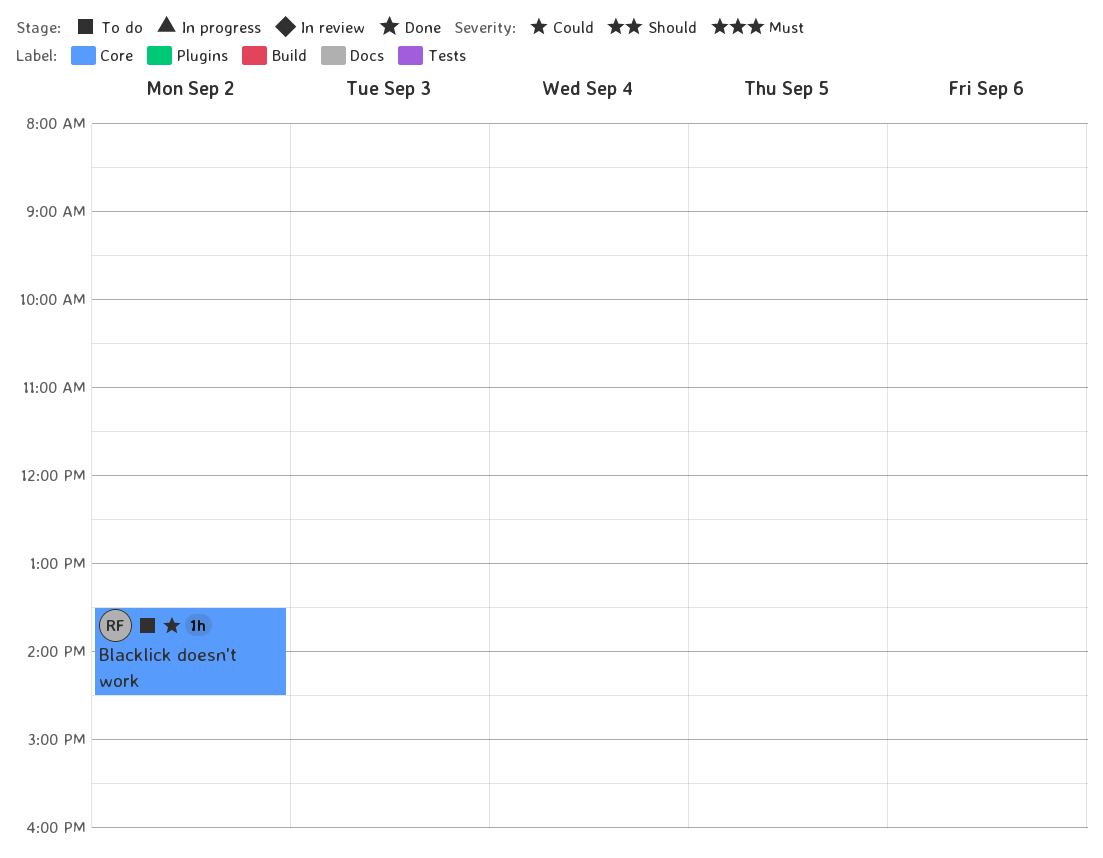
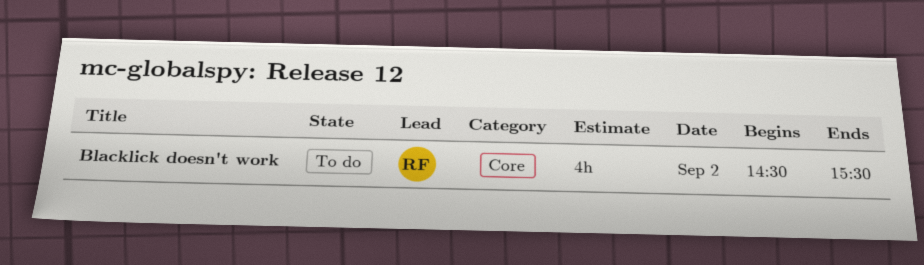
Blacklick doesn't work, estimate: 1h -> 4h
Blacklick doesn't work, begins: 13:30 -> 14:30
Blacklick doesn't work, ends: 14:30 -> 15:30

